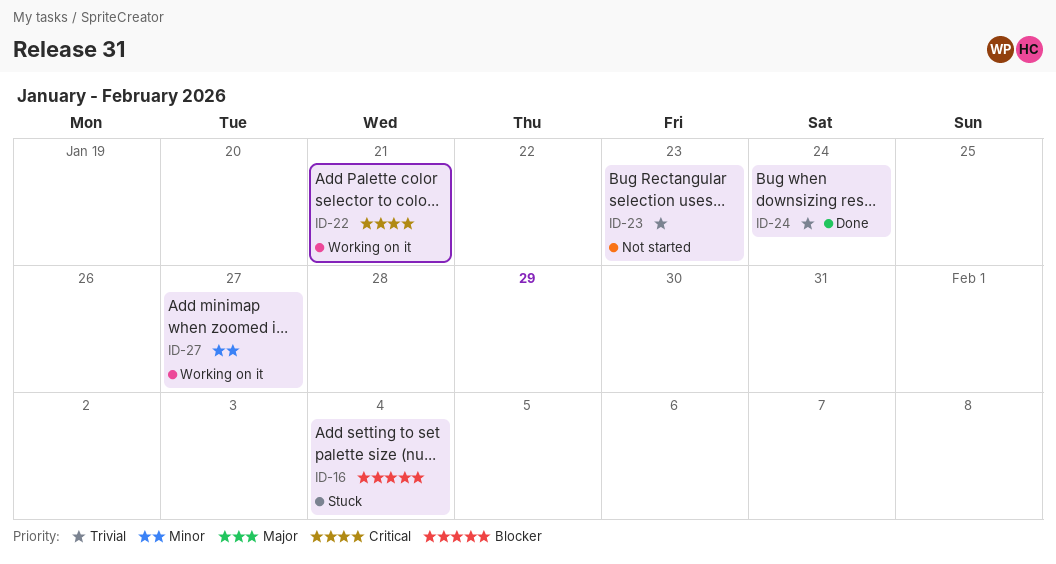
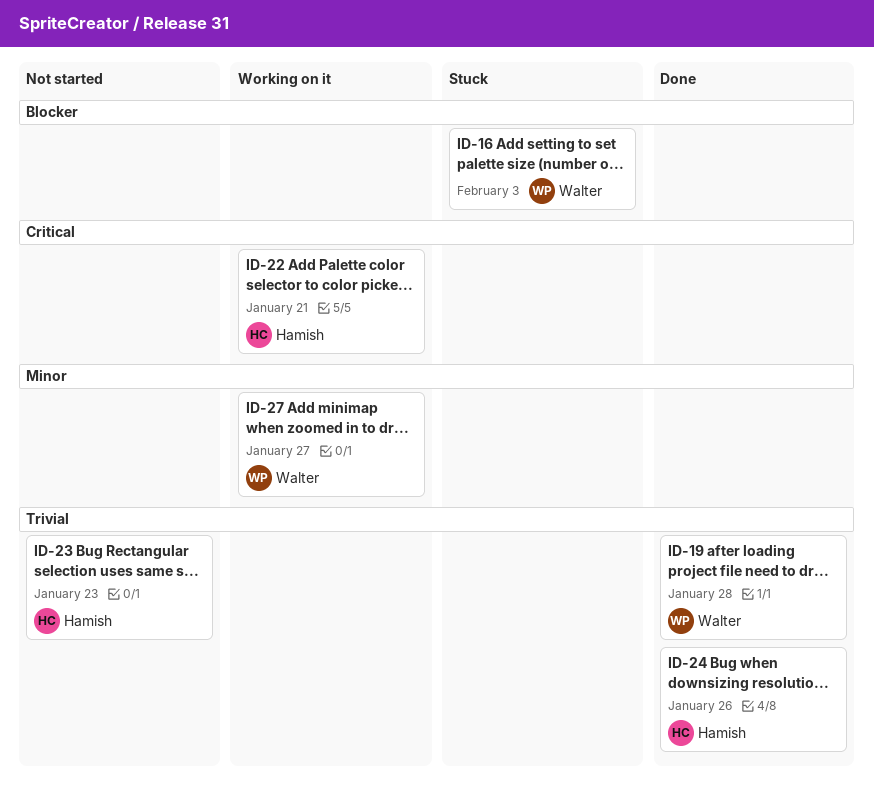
ID-16, due: Feb 4 -> Feb 3
ID-19: none -> present
ID-24, due: Jan 24 -> Jan 26

